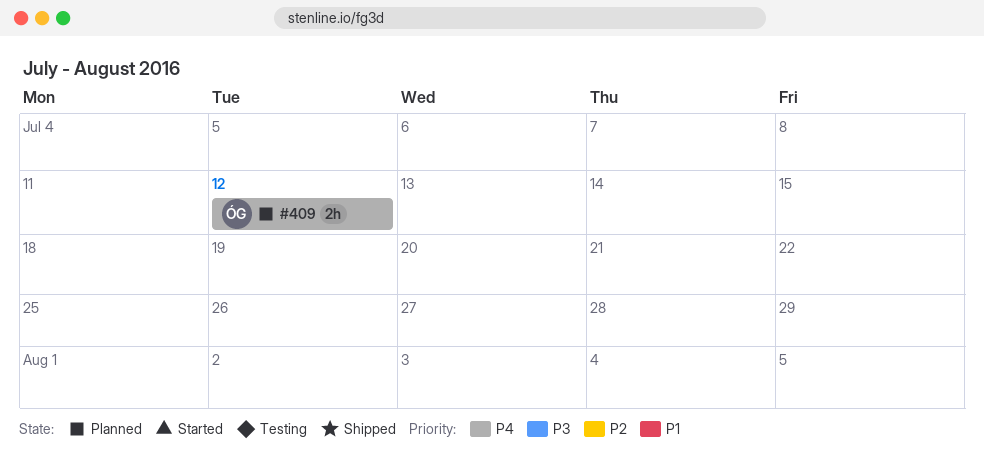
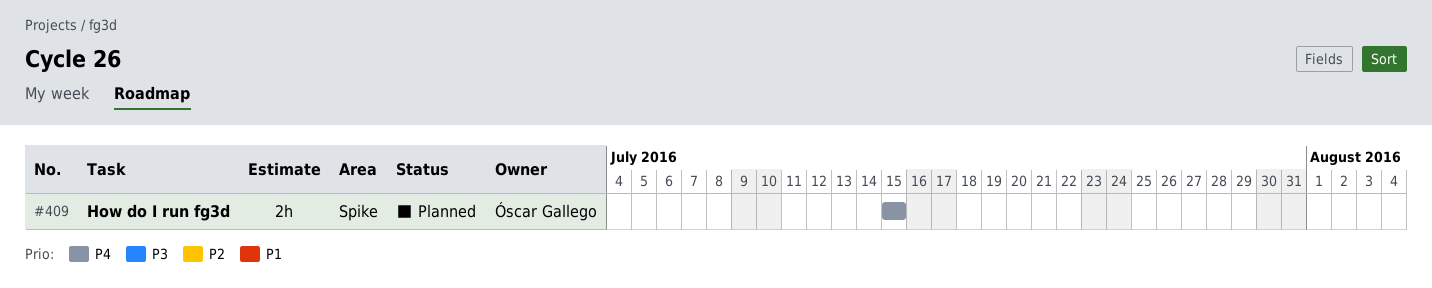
#409, start: Jul 12 -> Jul 15
#409, due: Jul 12 -> Jul 15

